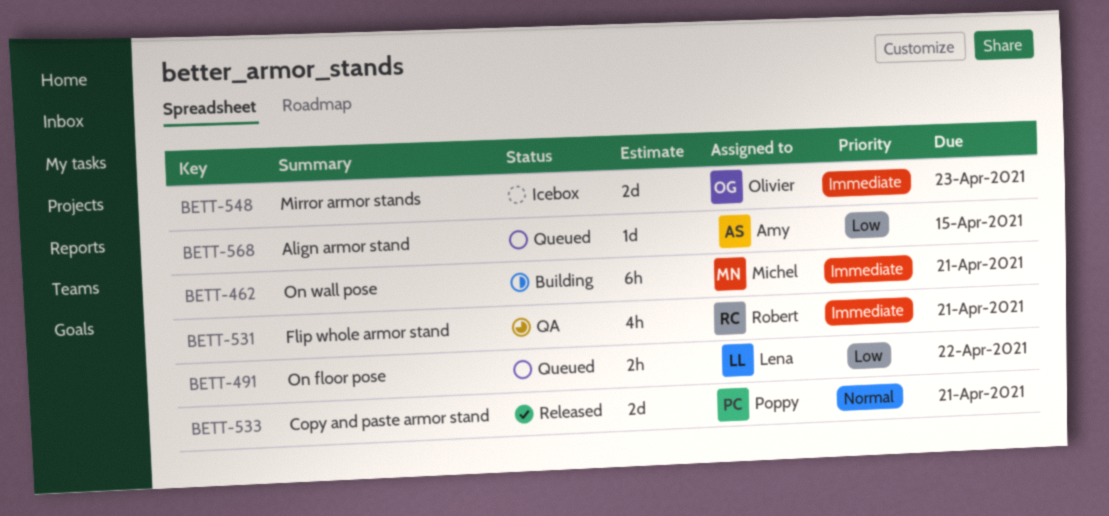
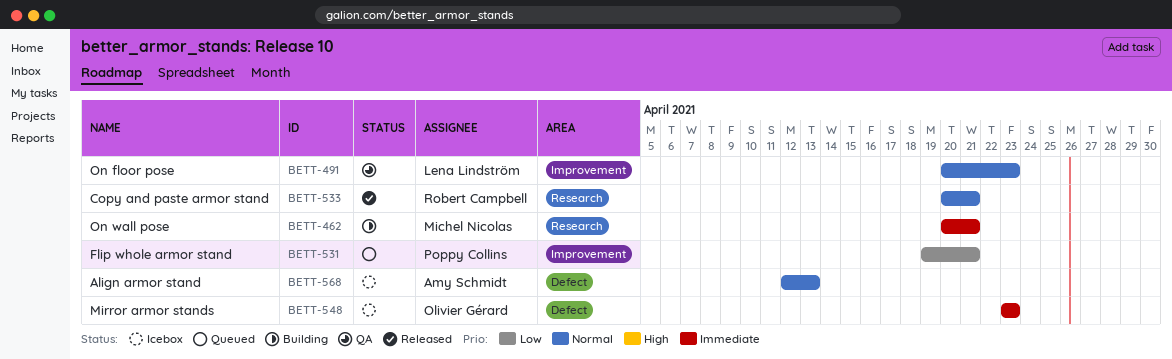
BETT-491, status: Queued -> QA
BETT-491, priority: Low -> Normal
BETT-491, due: Apr 22 -> Apr 23
BETT-531, status: QA -> Queued
BETT-531, owner: Robert Campbell -> Poppy Collins
BETT-531, priority: Immediate -> Low
BETT-533, owner: Poppy Collins -> Robert Campbell
BETT-568, status: Queued -> Icebox
BETT-568, priority: Low -> Normal
BETT-568, due: Apr 15 -> Apr 13

